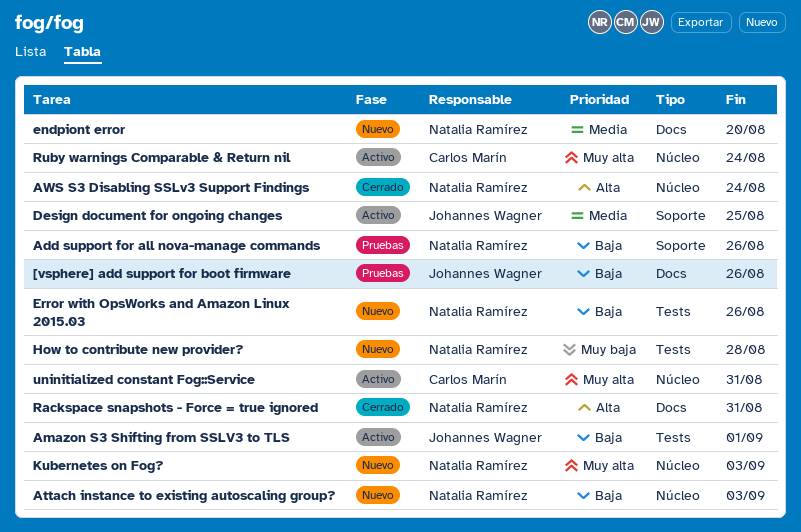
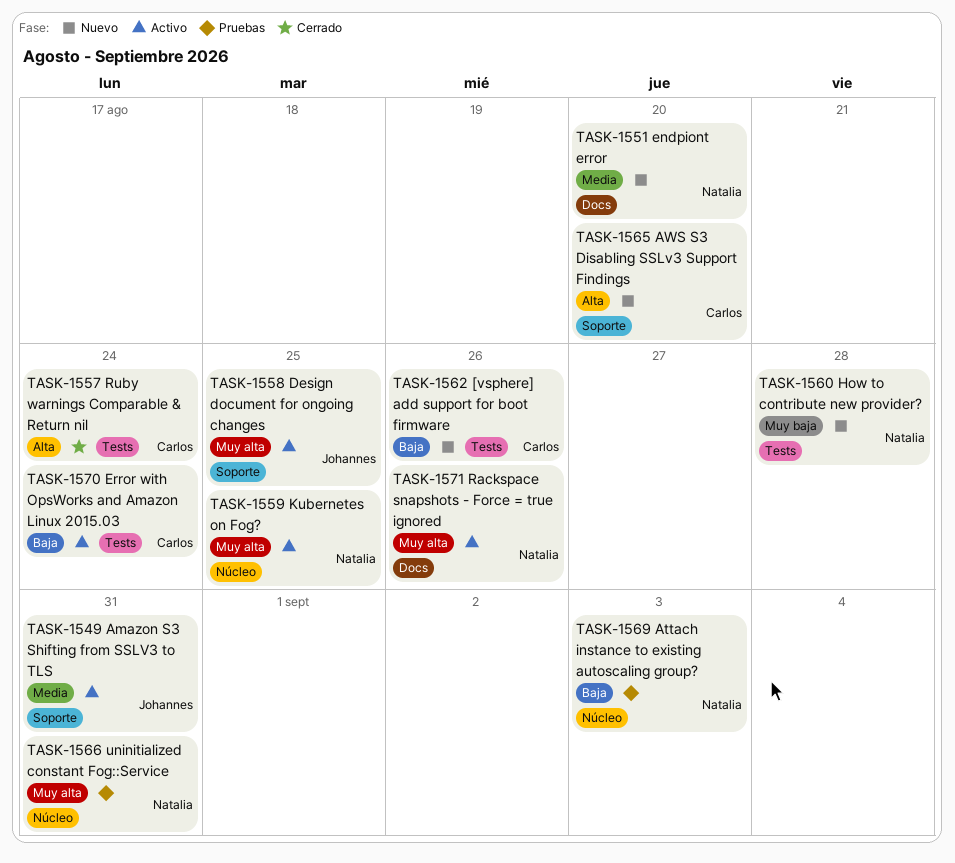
[vsphere] add support for boot firmware, status: Pruebas -> Nuevo
[vsphere] add support for boot firmware, owner: Johannes Wagner -> Carlos Marín
[vsphere] add support for boot firmware, label: Docs -> Tests
Add support for all nova-manage commands: present -> none
Amazon S3 Shifting from SSLV3 to TLS, priority: Baja -> Media
Amazon S3 Shifting from SSLV3 to TLS, label: Tests -> Soporte
Amazon S3 Shifting from SSLV3 to TLS, due: Sep 1 -> Aug 31
Attach instance to existing autoscaling group?, status: Nuevo -> Pruebas
AWS S3 Disabling SSLv3 Support Findings, status: Cerrado -> Nuevo
AWS S3 Disabling SSLv3 Support Findings, owner: Natalia Ramírez -> Carlos Marín
AWS S3 Disabling SSLv3 Support Findings, label: Núcleo -> Soporte
AWS S3 Disabling SSLv3 Support Findings, due: Aug 24 -> Aug 20
Design document for ongoing changes, priority: Media -> Muy alta
Error with OpsWorks and Amazon Linux 2015.03, status: Nuevo -> Activo
Error with OpsWorks and Amazon Linux 2015.03, owner: Natalia Ramírez -> Carlos Marín
Error with OpsWorks and Amazon Linux 2015.03, due: Aug 26 -> Aug 24
Kubernetes on Fog?, status: Nuevo -> Activo
Kubernetes on Fog?, due: Sep 3 -> Aug 25
Rackspace snapshots - Force = true ignored, status: Cerrado -> Activo
Rackspace snapshots - Force = true ignored, priority: Alta -> Muy alta
Rackspace snapshots - Force = true ignored, due: Aug 31 -> Aug 26
Ruby warnings Comparable & Return nil, status: Activo -> Cerrado
Ruby warnings Comparable & Return nil, priority: Muy alta -> Alta
Ruby warnings Comparable & Return nil, label: Núcleo -> Tests
uninitialized constant Fog::Service, status: Activo -> Pruebas
uninitialized constant Fog::Service, owner: Carlos Marín -> Natalia Ramírez

